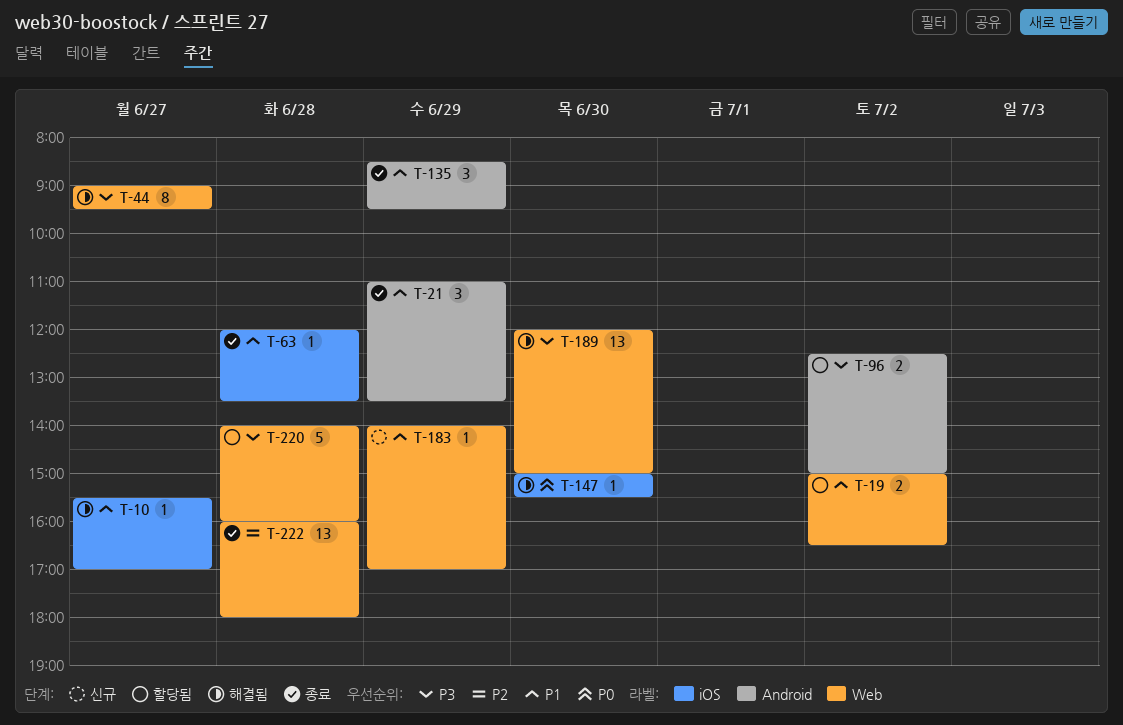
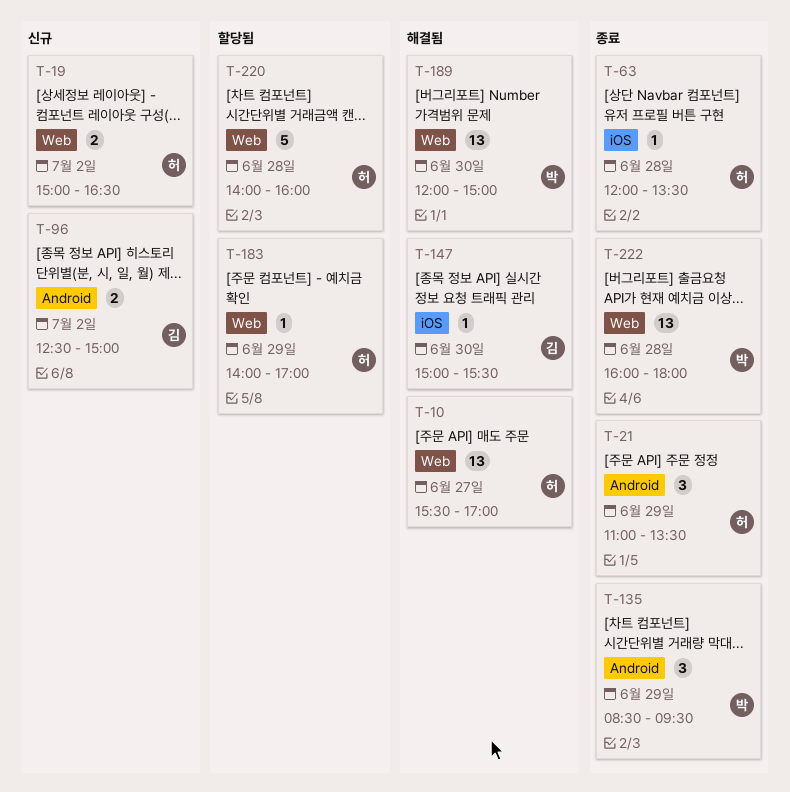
T-10, label: iOS -> Web
T-10, estimate: 1 -> 13
T-19, status: 할당됨 -> 신규
T-44: present -> none
T-96, status: 할당됨 -> 신규
T-183, status: 신규 -> 할당됨

